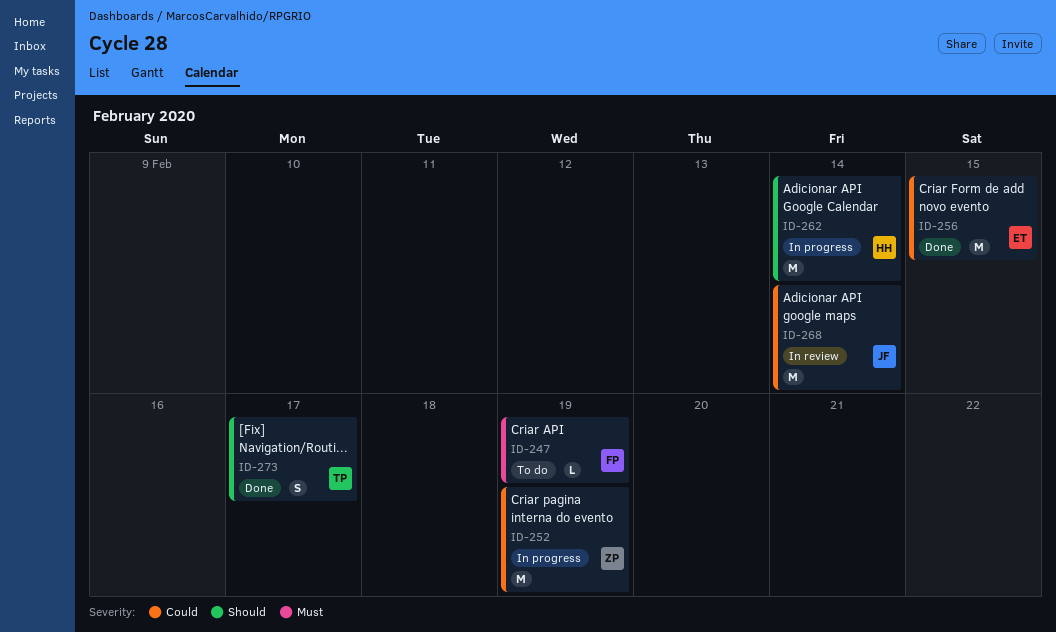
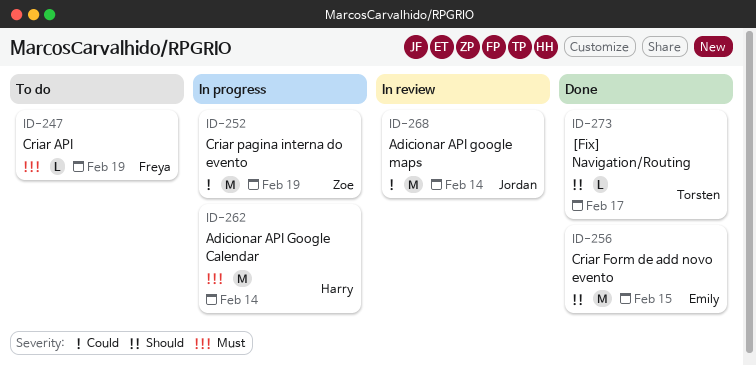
ID-256, priority: Could -> Should
ID-262, priority: Should -> Must
ID-273, estimate: S -> L

